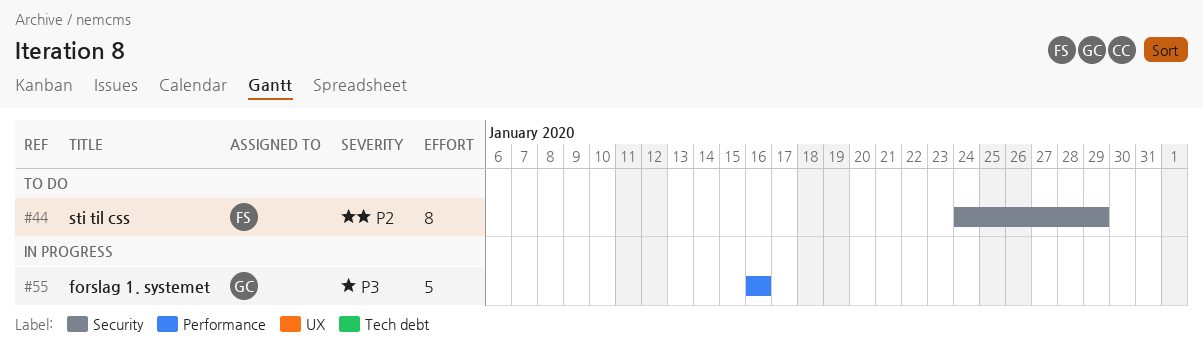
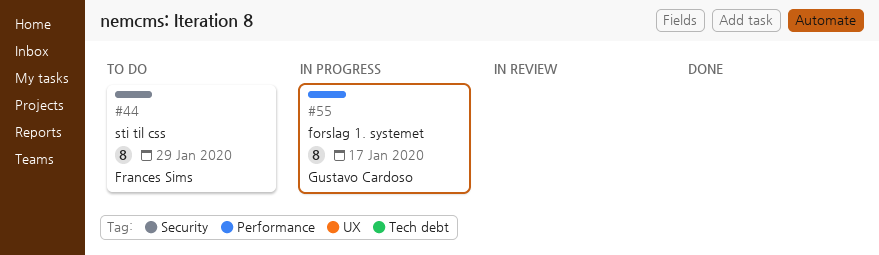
#55, estimate: 5 -> 8
#55, due: Jan 16 -> Jan 17

